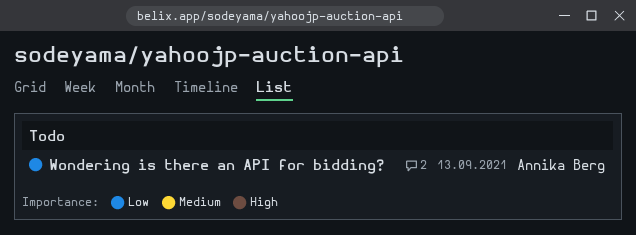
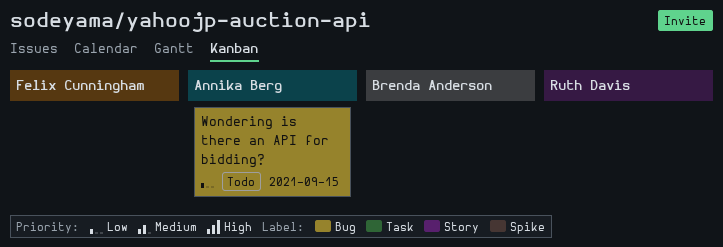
Wondering is there an API for bidding?, due: Sep 13 -> Sep 15

